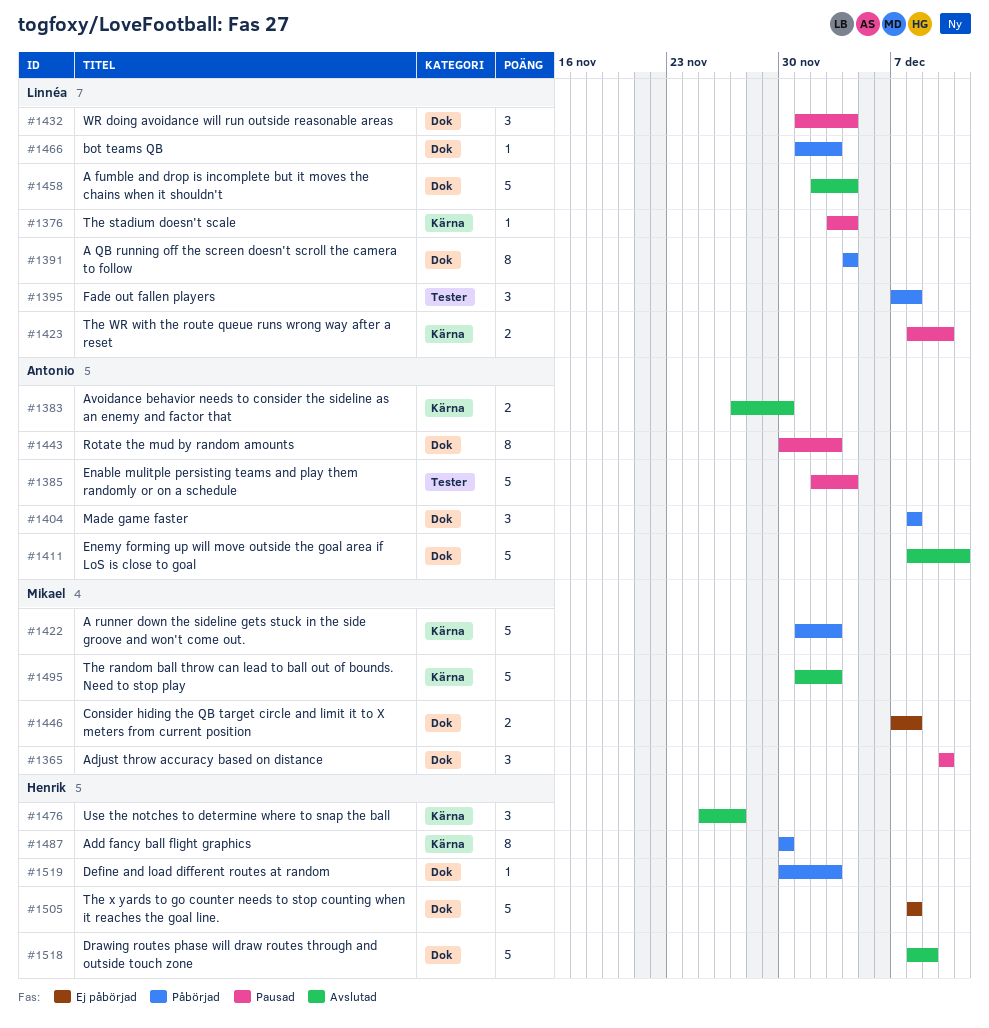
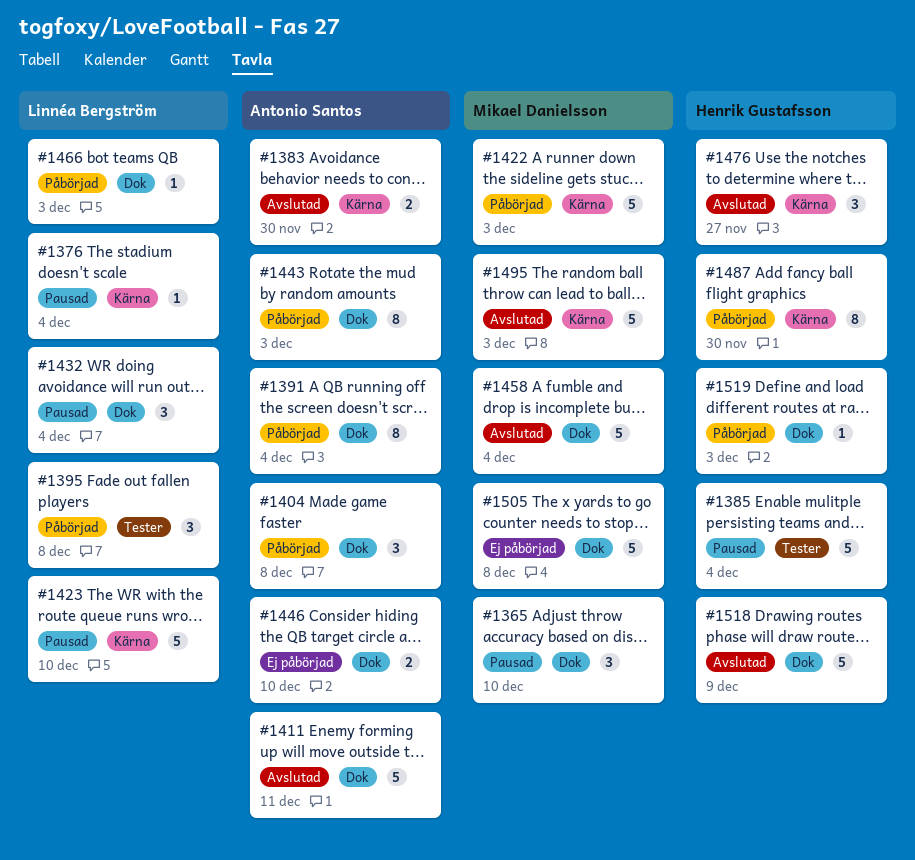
#1385, owner: Antonio Santos -> Henrik Gustafsson
#1391, owner: Linnéa Bergström -> Antonio Santos
#1423, estimate: 2 -> 5
#1443, status: Pausad -> Påbörjad
#1446, owner: Mikael Danielsson -> Antonio Santos
#1446, due: Dec 8 -> Dec 10
#1458, owner: Linnéa Bergström -> Mikael Danielsson
#1505, owner: Henrik Gustafsson -> Mikael Danielsson

